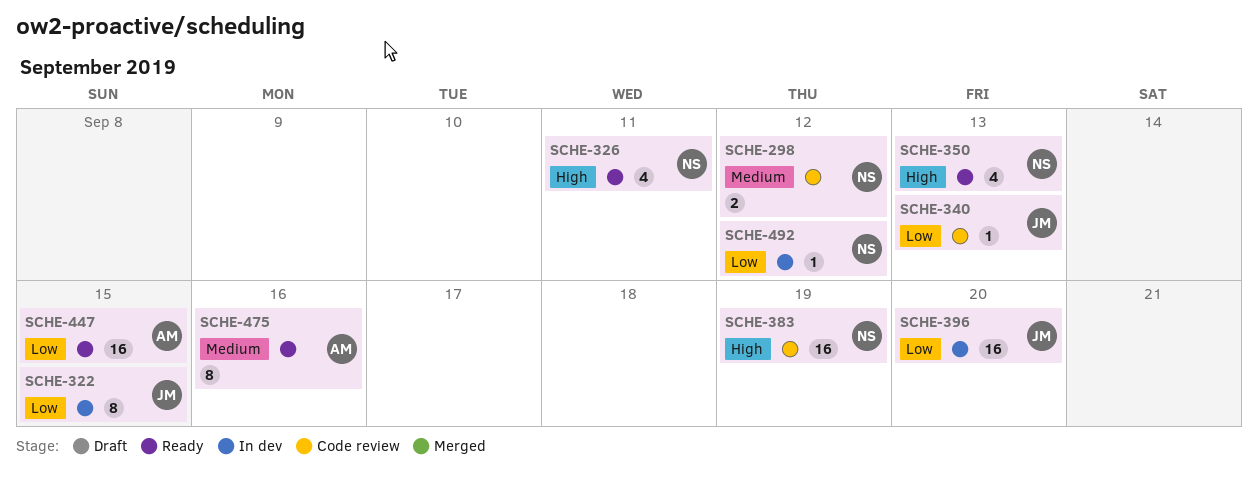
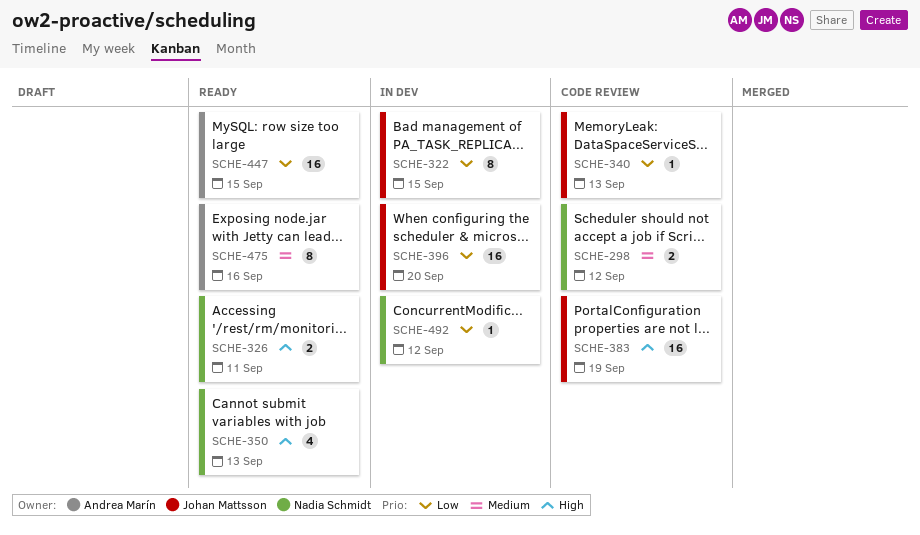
SCHE-326, estimate: 4 -> 2
SCHE-383, owner: Nadia Schmidt -> Johan Mattsson

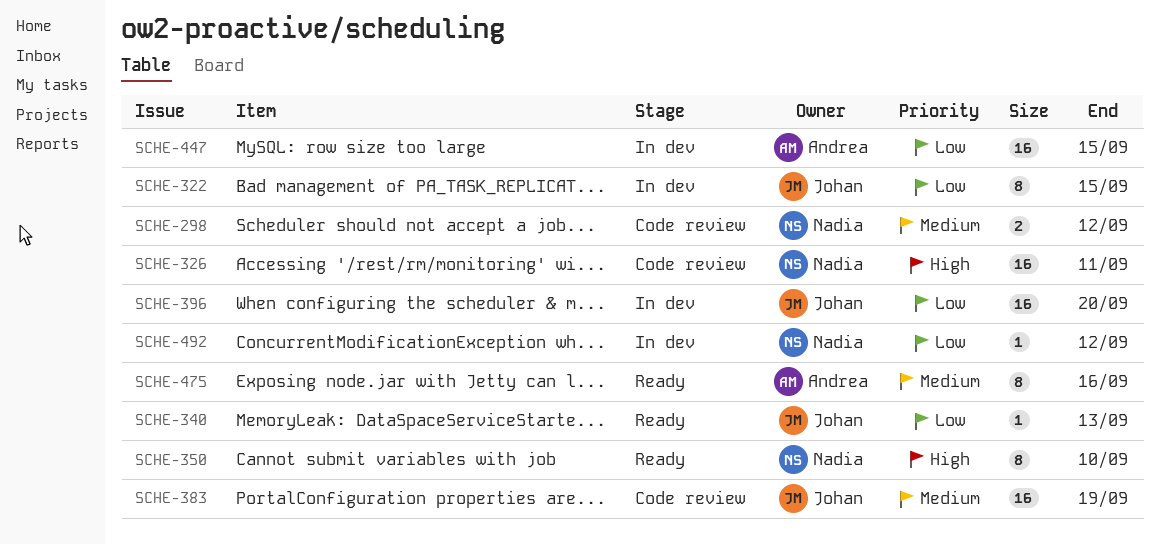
SCHE-326, status: Ready -> Code review
SCHE-326, estimate: 2 -> 16
SCHE-340, status: Code review -> Ready
SCHE-350, estimate: 4 -> 8
SCHE-350, due: Sep 13 -> Sep 10
SCHE-383, priority: High -> Medium
SCHE-447, status: Ready -> In dev

